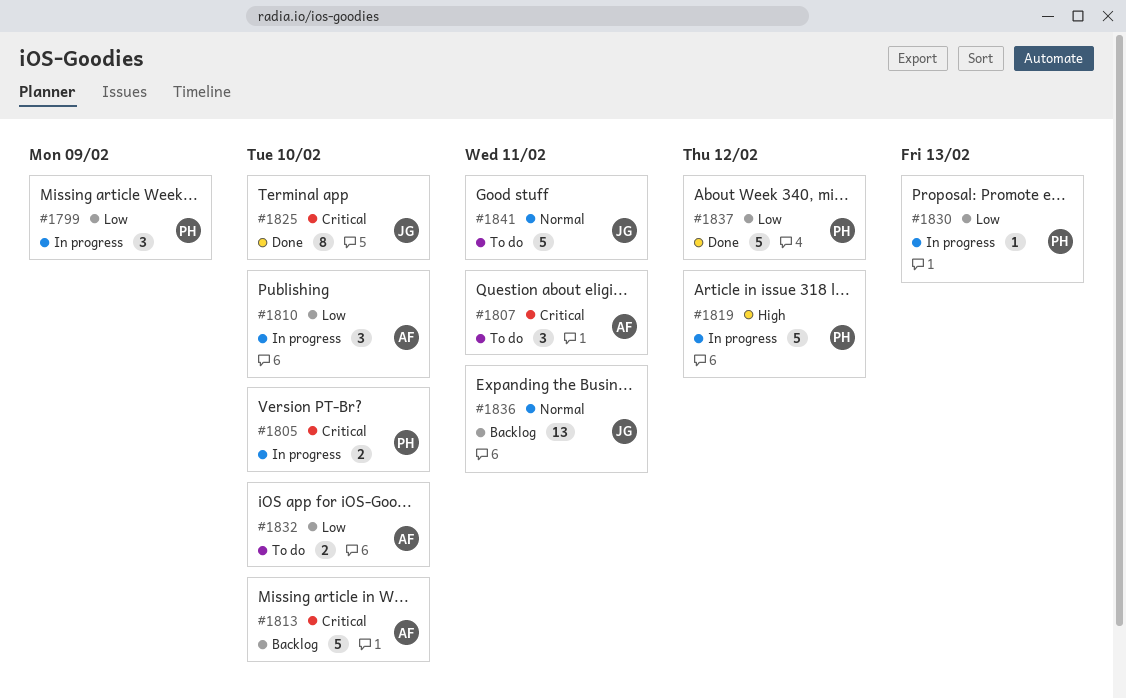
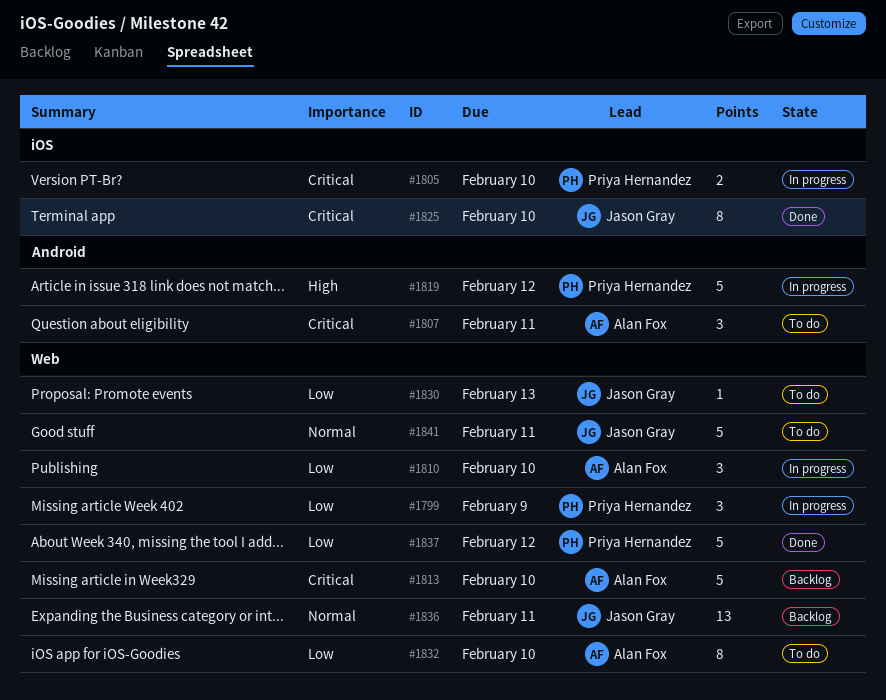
#1830, status: In progress -> To do
#1830, owner: Priya Hernandez -> Jason Gray
#1832, estimate: 2 -> 8

